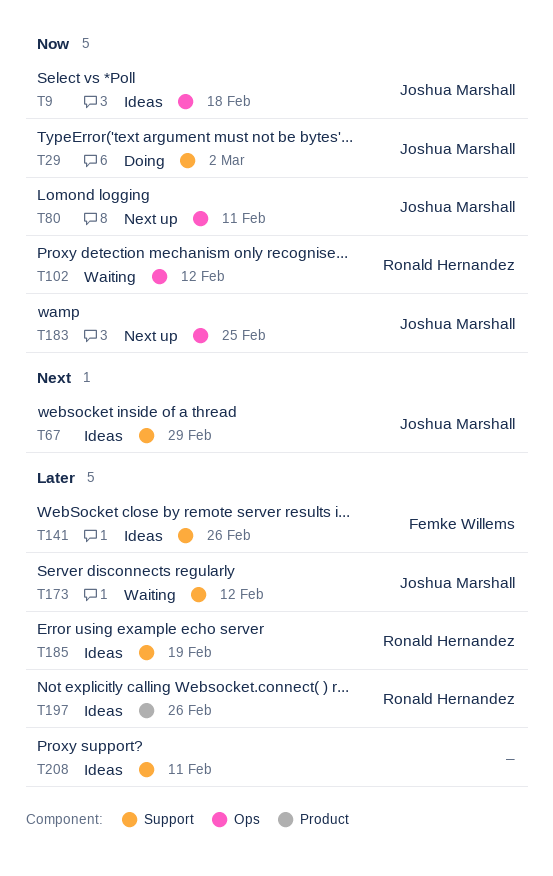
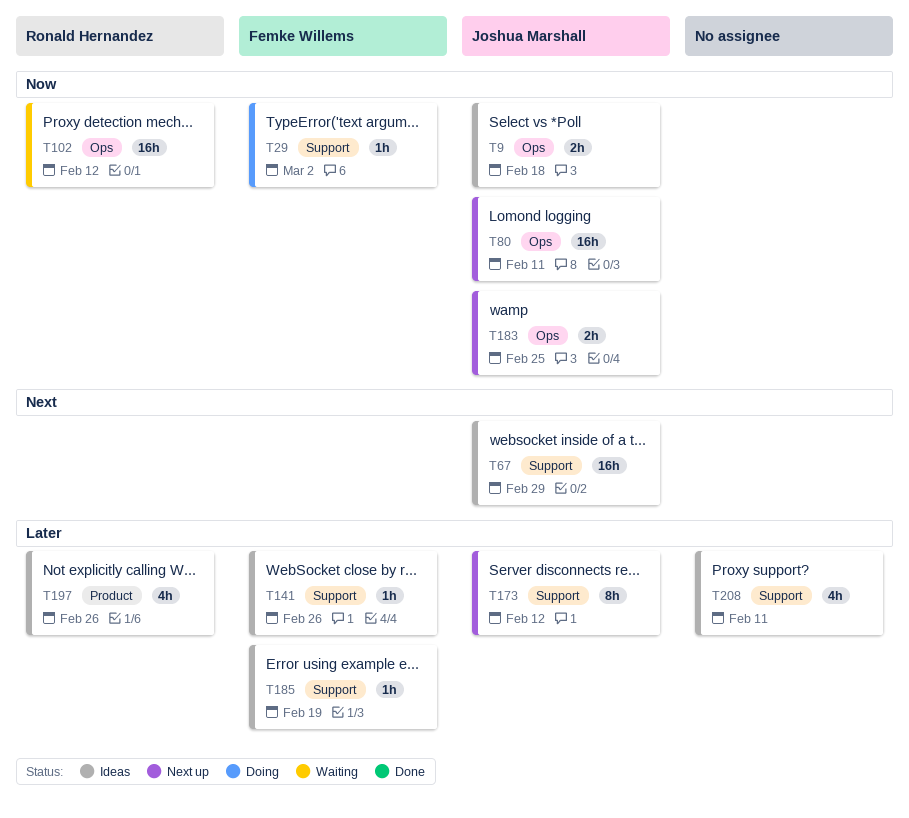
T29, owner: Joshua Marshall -> Femke Willems
T173, status: Waiting -> Next up
T185, owner: Ronald Hernandez -> Femke Willems

